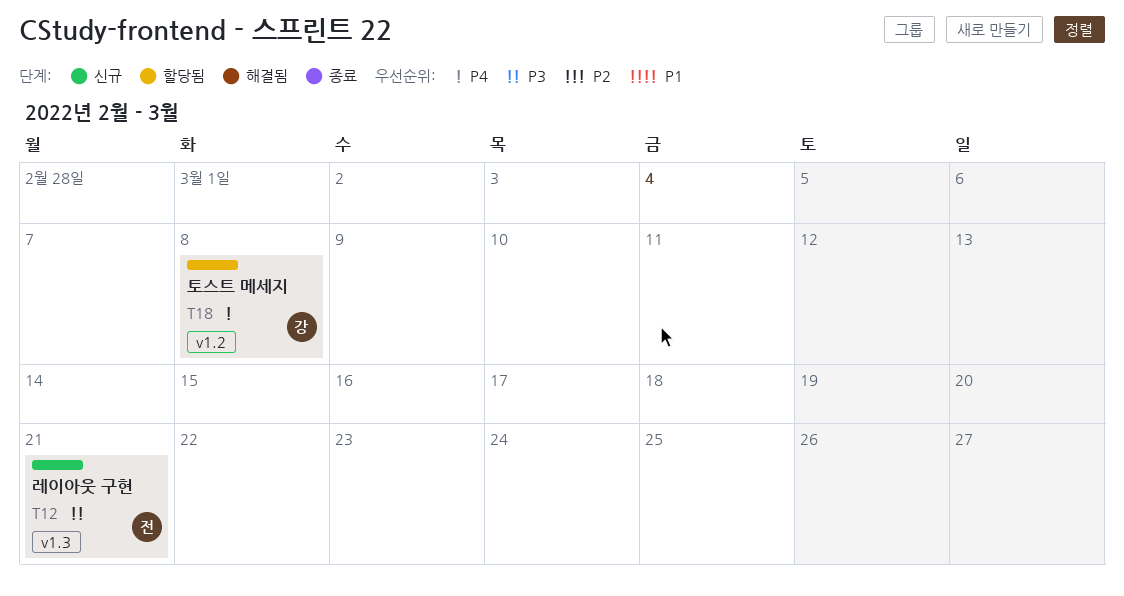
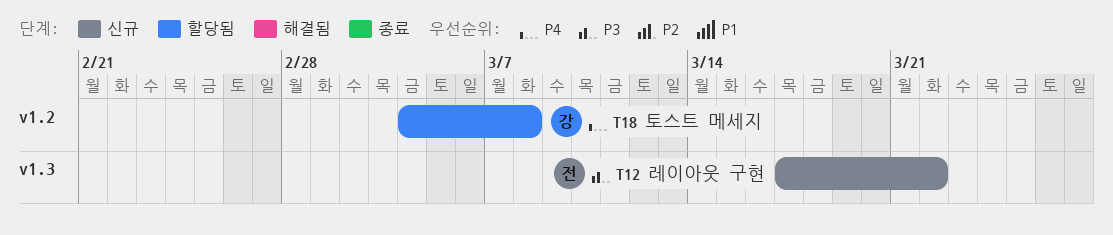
T12, due: Mar 21 -> Mar 22

